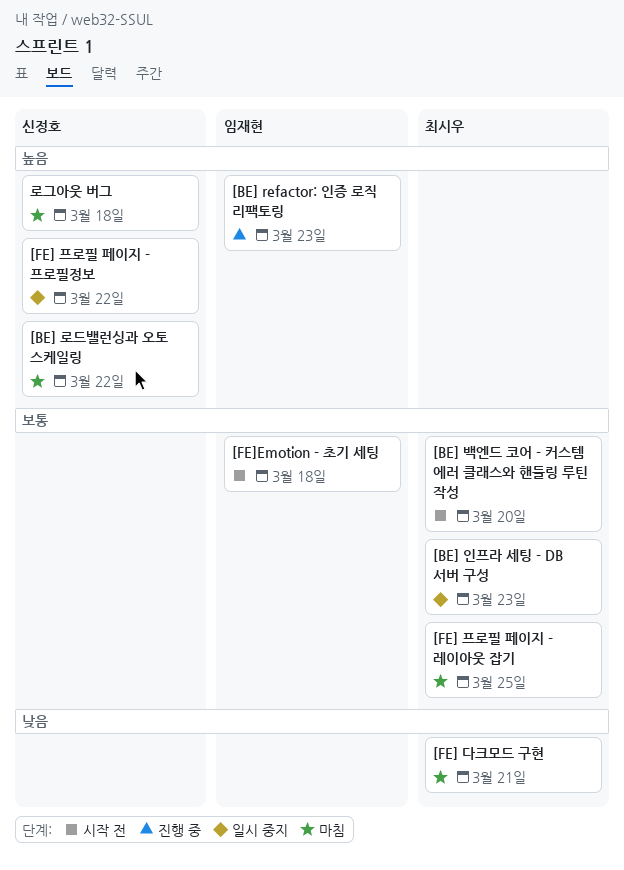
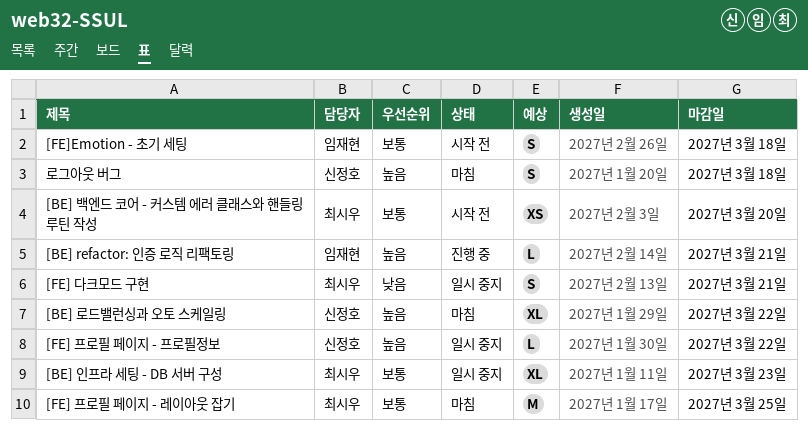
[BE] refactor: 인증 로직 리팩토링, due: Mar 23 -> Mar 21
[FE] 다크모드 구현, status: 마침 -> 일시 중지

